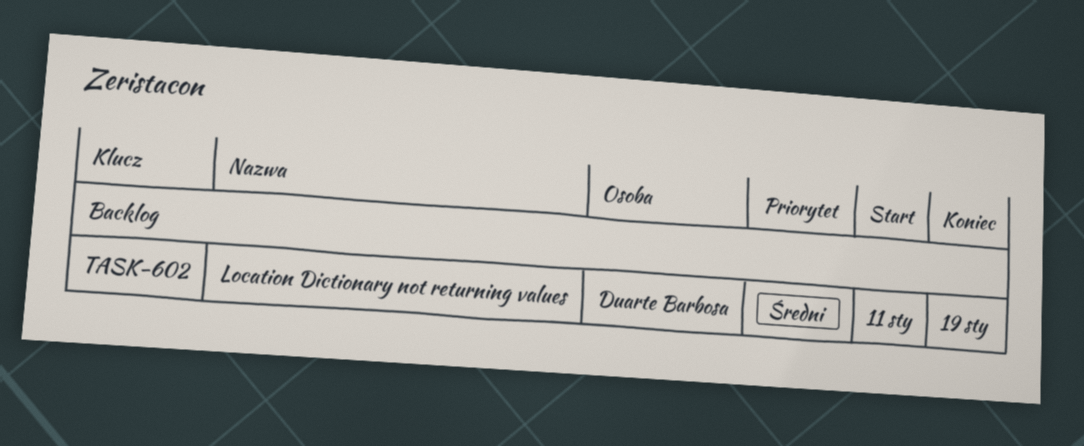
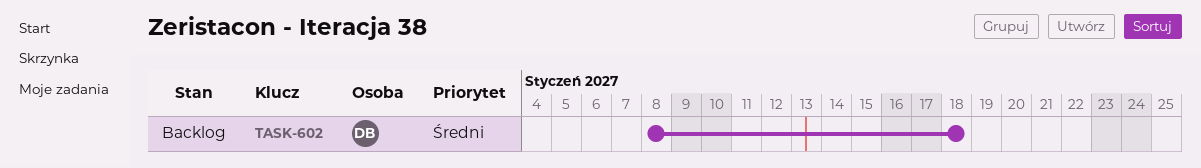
TASK-602, start: Jan 11 -> Jan 8
TASK-602, due: Jan 19 -> Jan 18

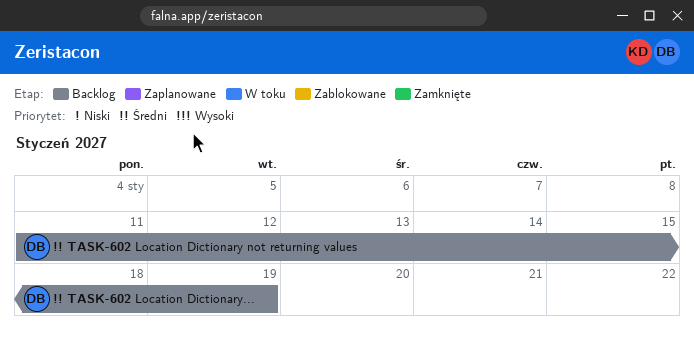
TASK-602, start: Jan 8 -> Jan 11
TASK-602, due: Jan 18 -> Jan 19

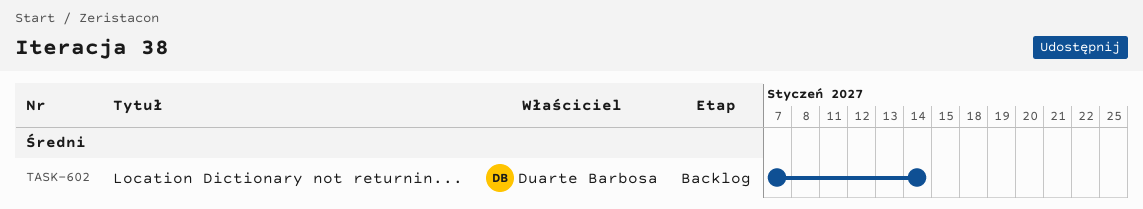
TASK-602, start: Jan 11 -> Jan 7
TASK-602, due: Jan 19 -> Jan 14

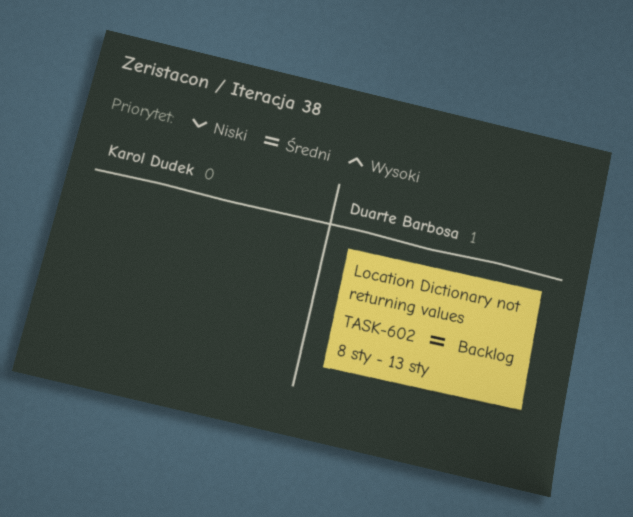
TASK-602, start: Jan 7 -> Jan 8
TASK-602, due: Jan 14 -> Jan 13

